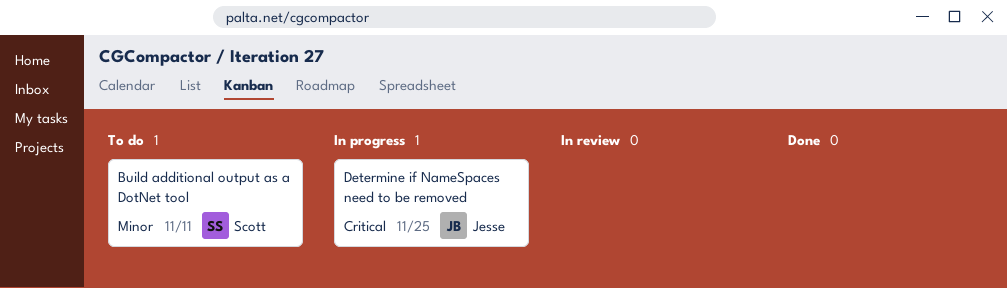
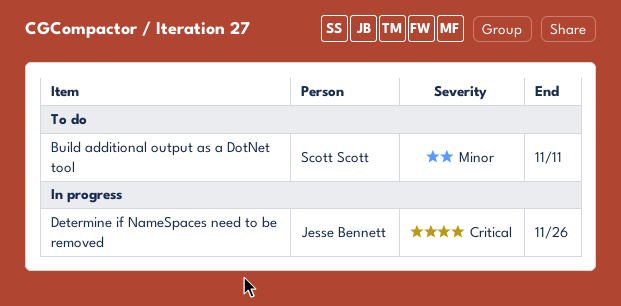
Determine if NameSpaces need to be removed, due: Nov 25 -> Nov 26

